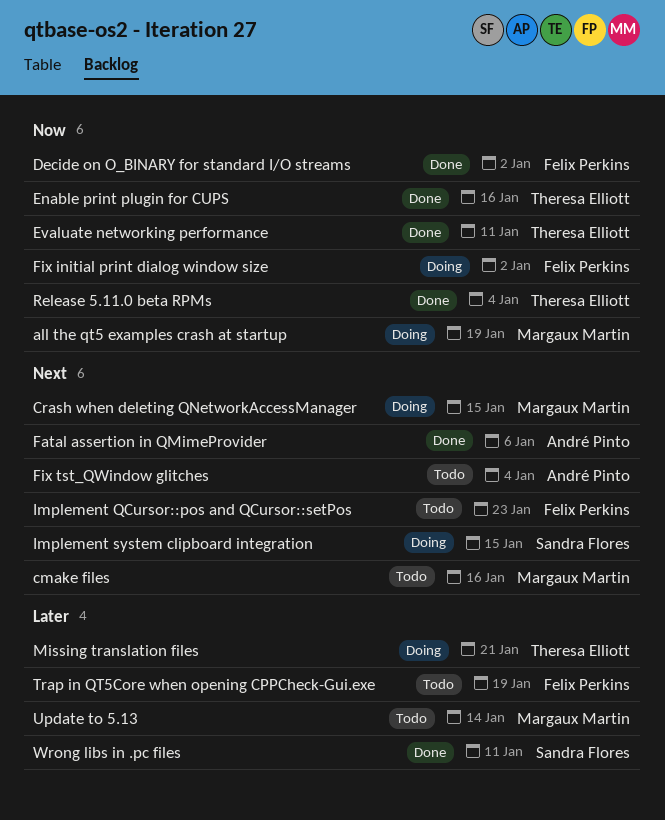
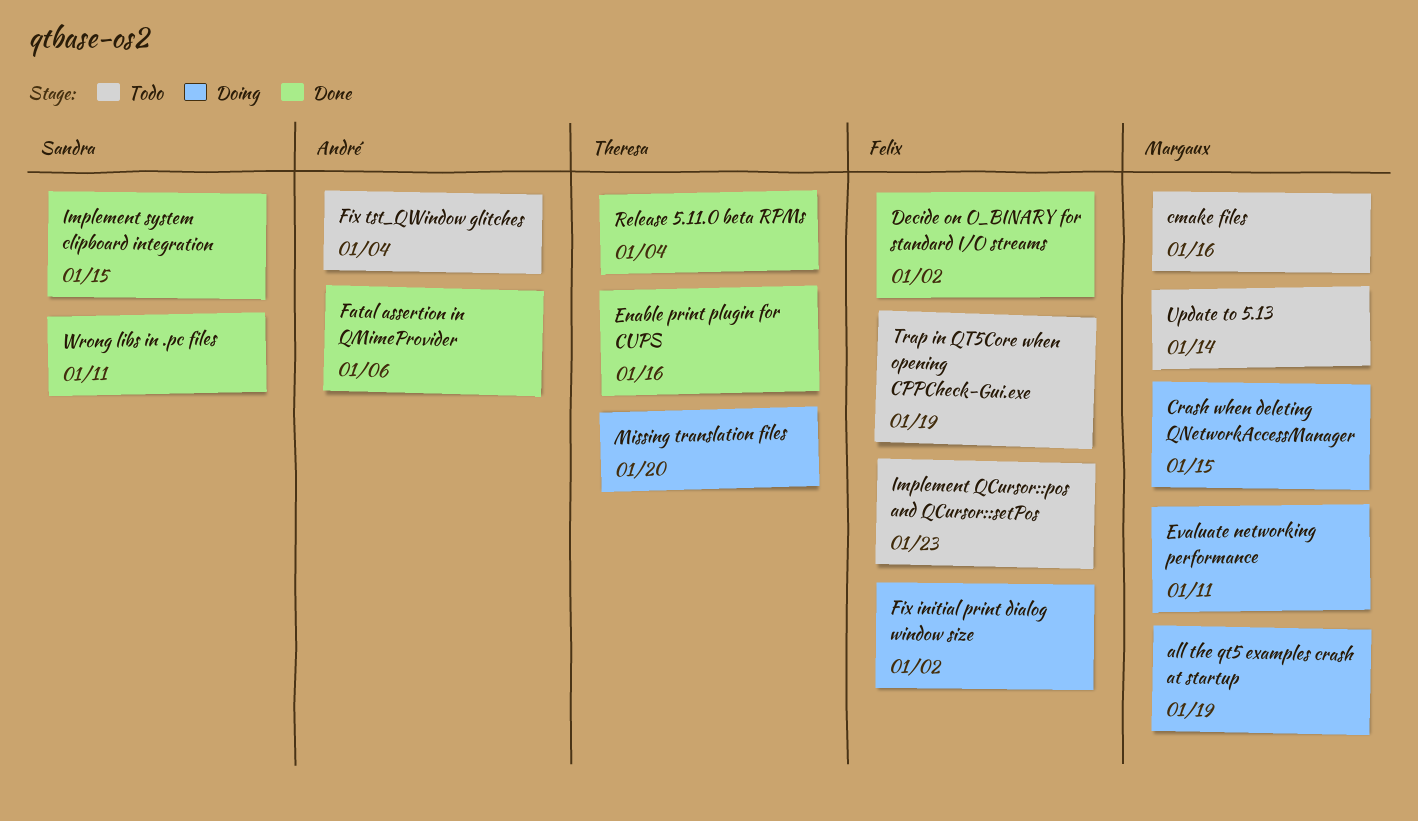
Evaluate networking performance, status: Done -> Doing
Evaluate networking performance, owner: Theresa Elliott -> Margaux Martin
Implement system clipboard integration, status: Doing -> Done
Missing translation files, due: Jan 21 -> Jan 20

